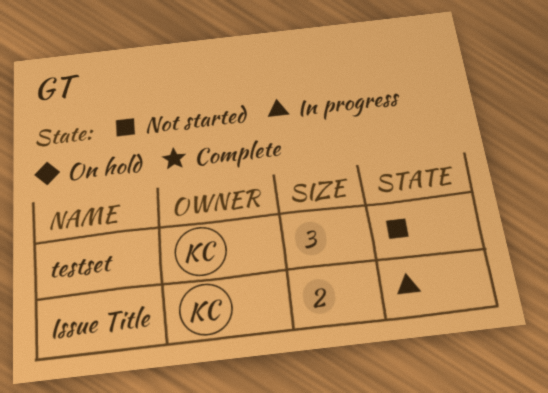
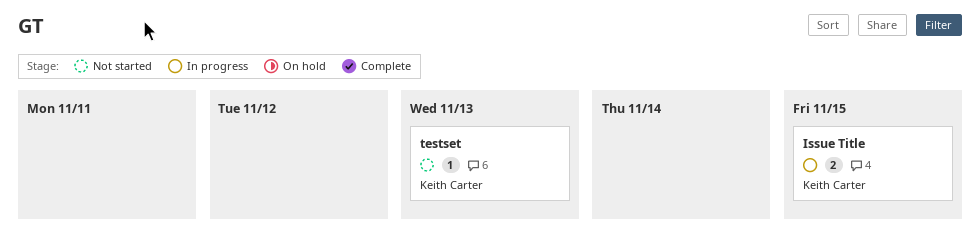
testset, estimate: 3 -> 1

